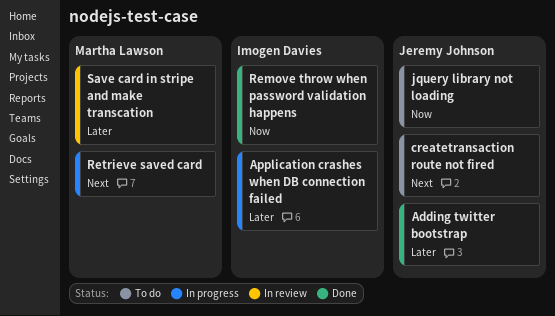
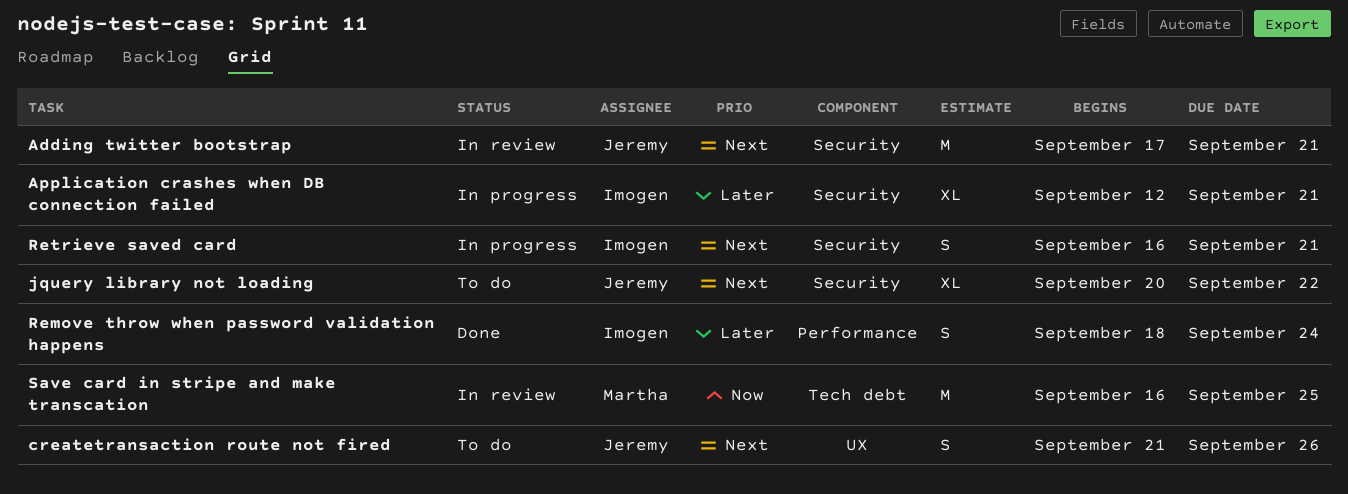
Adding twitter bootstrap, status: Done -> In review
Adding twitter bootstrap, priority: Later -> Next
jquery library not loading, priority: Now -> Next
Remove throw when password validation happens, priority: Now -> Later
Retrieve saved card, owner: Martha Lawson -> Imogen Davies
Save card in stripe and make transcation, priority: Later -> Now

